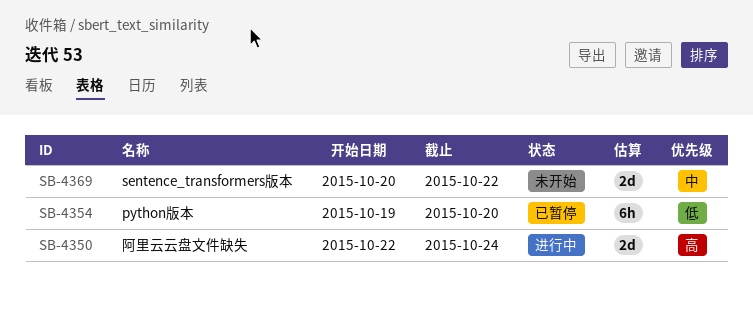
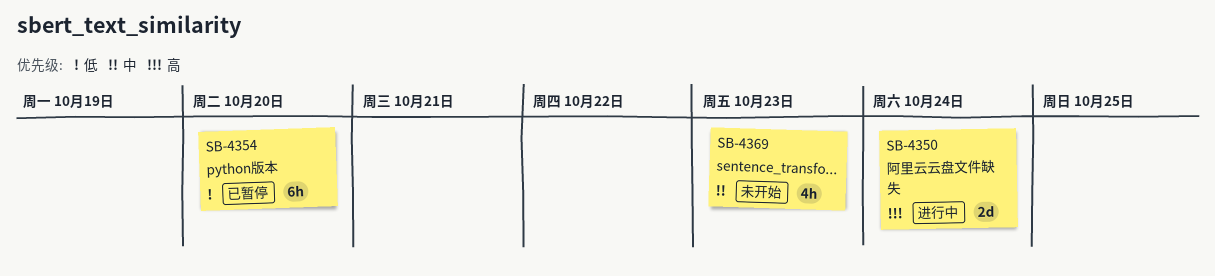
SB-4369, estimate: 2d -> 4h
SB-4369, due: Oct 22 -> Oct 23

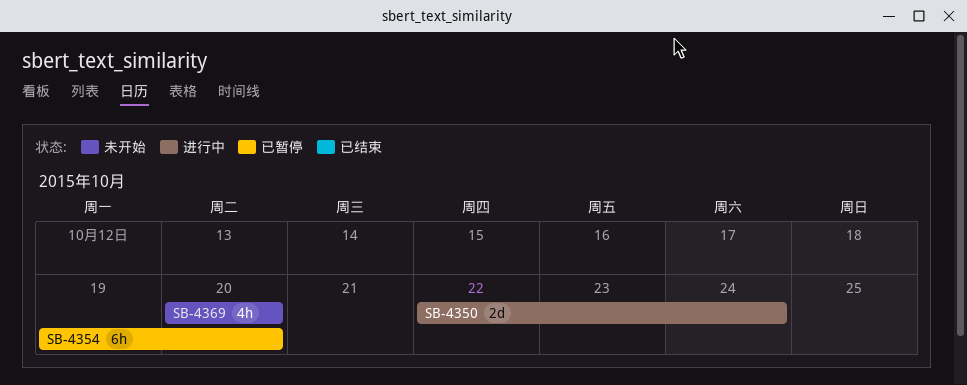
SB-4369, due: Oct 23 -> Oct 20

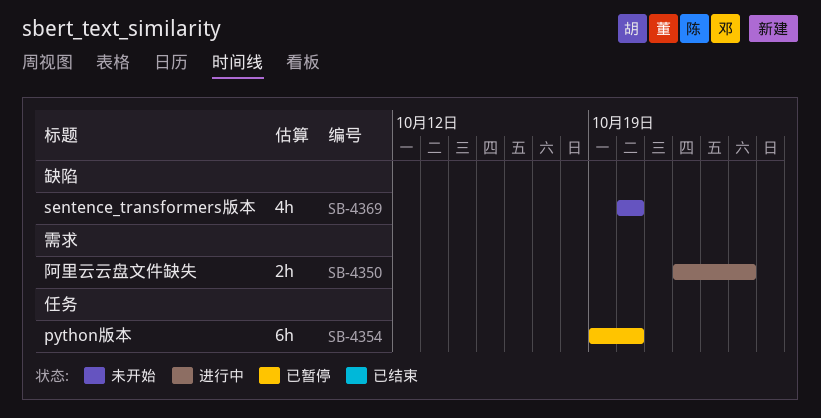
SB-4350, estimate: 2d -> 2h

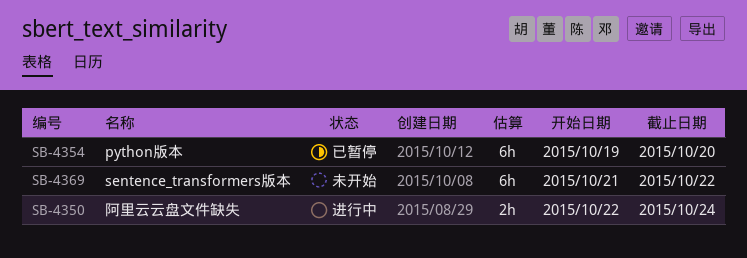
SB-4369, estimate: 4h -> 6h
SB-4369, start: Oct 20 -> Oct 21
SB-4369, due: Oct 20 -> Oct 22

